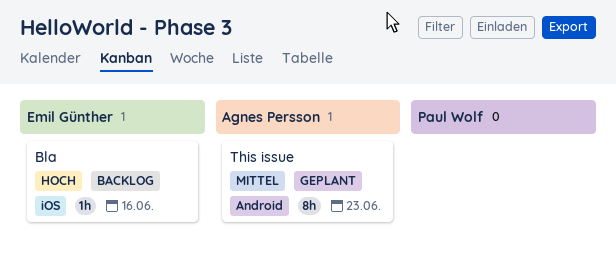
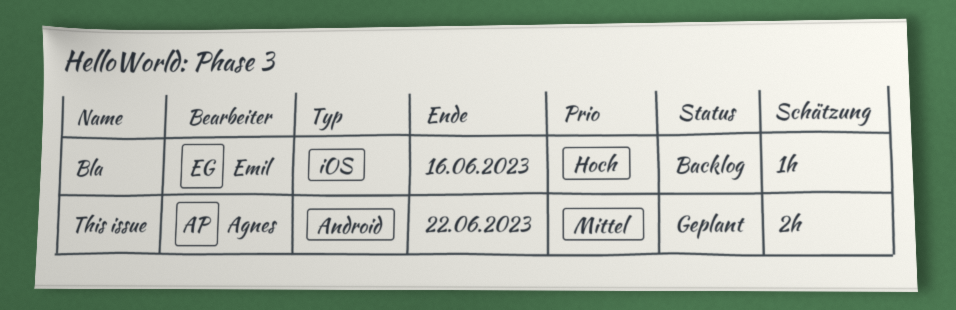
This issue, estimate: 8h -> 2h
This issue, due: Jun 23 -> Jun 22

